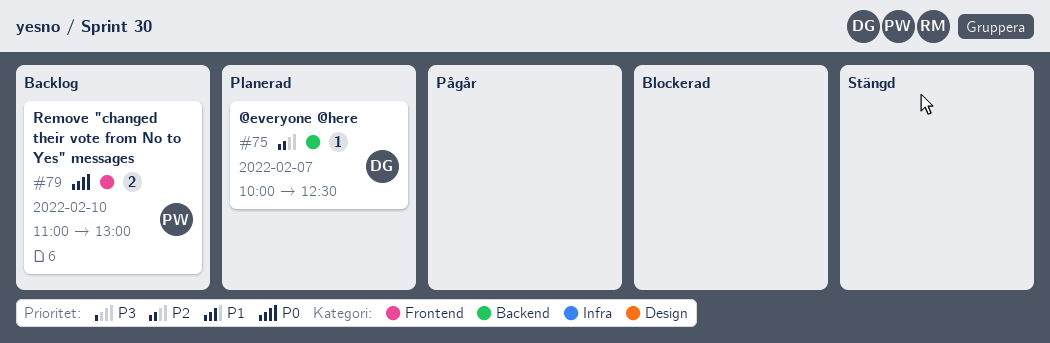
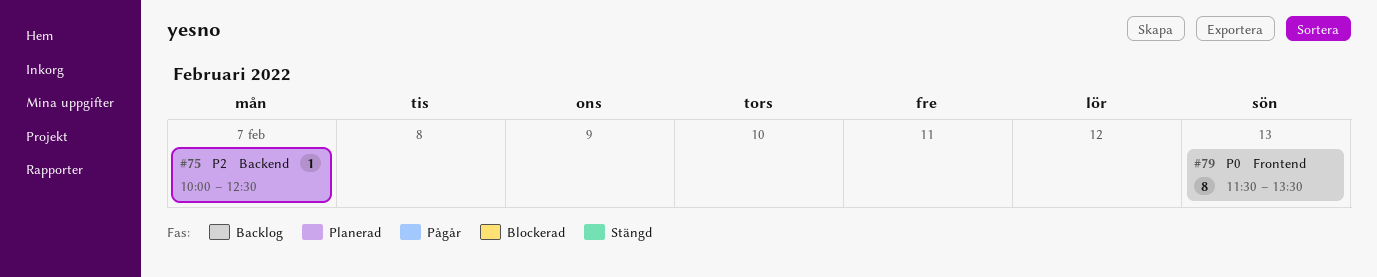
#79, estimate: 2 -> 8
#79, day: Feb 10 -> Feb 13
#79, begins: 11:00 -> 11:30
#79, ends: 13:00 -> 13:30

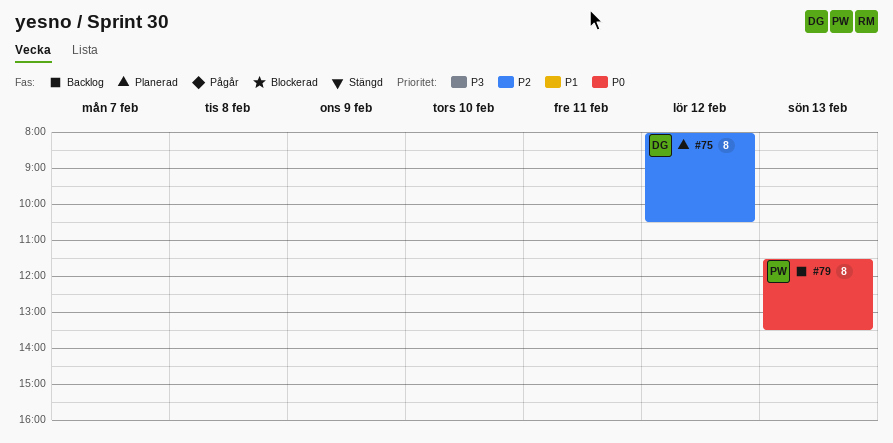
#75, estimate: 1 -> 8
#75, day: Feb 7 -> Feb 12
#75, begins: 10:00 -> 08:00
#75, ends: 12:30 -> 10:30

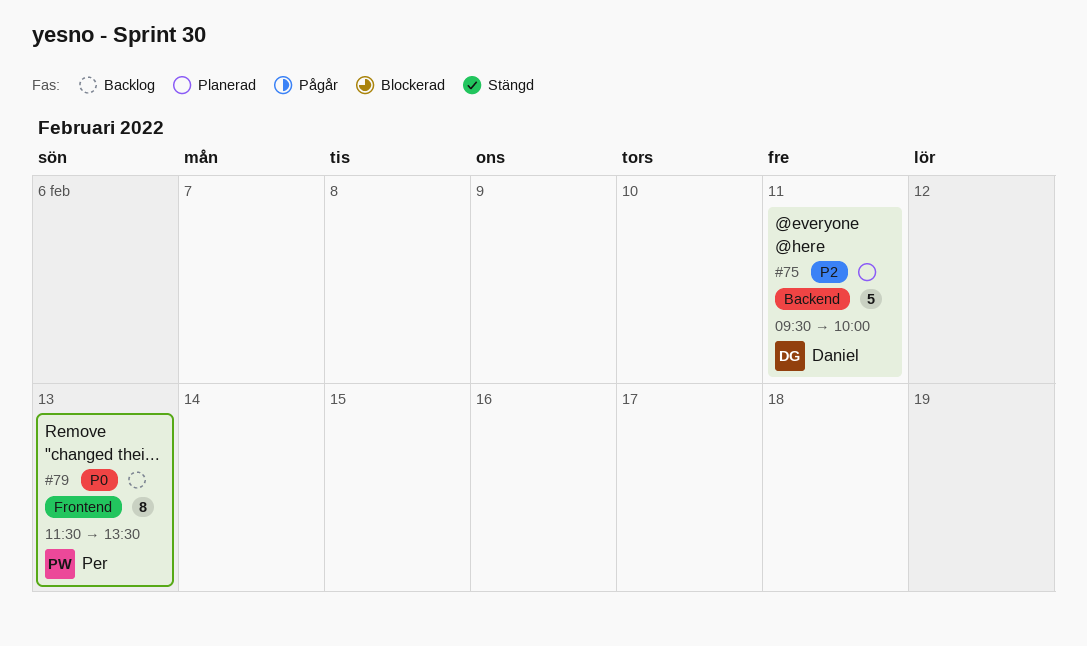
#75, estimate: 8 -> 5
#75, day: Feb 12 -> Feb 11
#75, begins: 08:00 -> 09:30
#75, ends: 10:30 -> 10:00

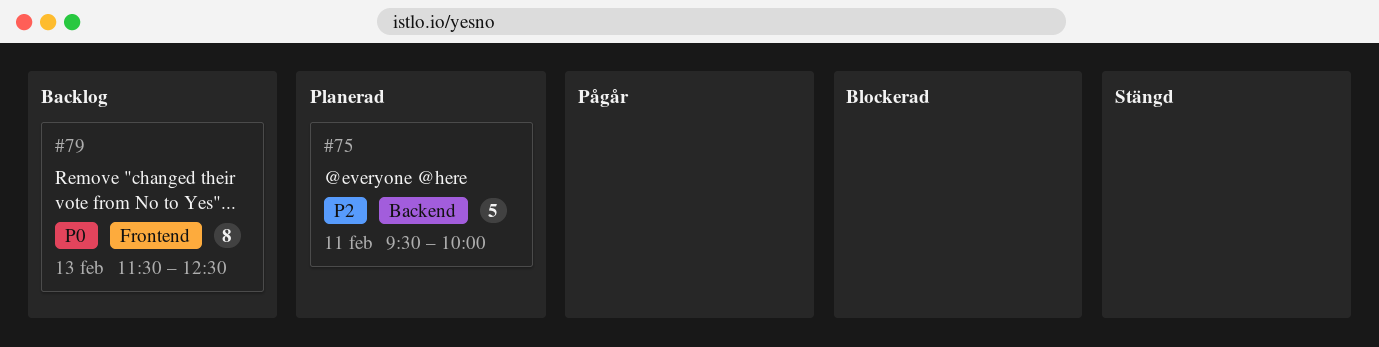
#79, ends: 13:30 -> 12:30

